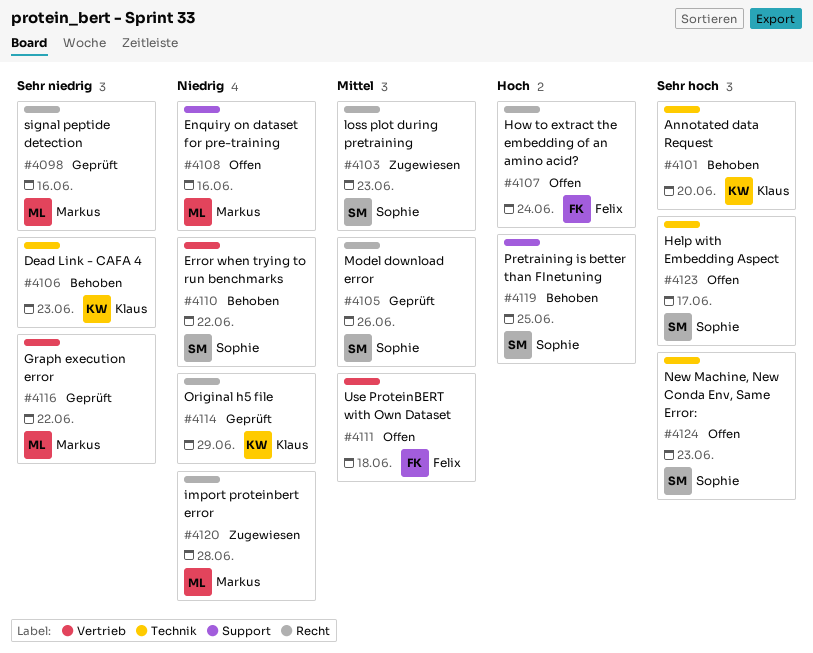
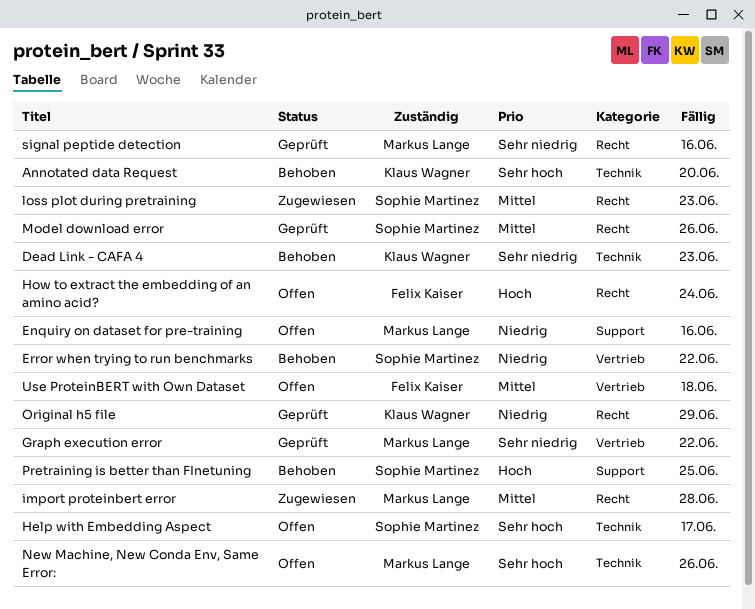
import proteinbert error, priority: Niedrig -> Mittel
New Machine, New Conda Env, Same Error:, owner: Sophie Martinez -> Markus Lange
New Machine, New Conda Env, Same Error:, due: Jun 23 -> Jun 26

